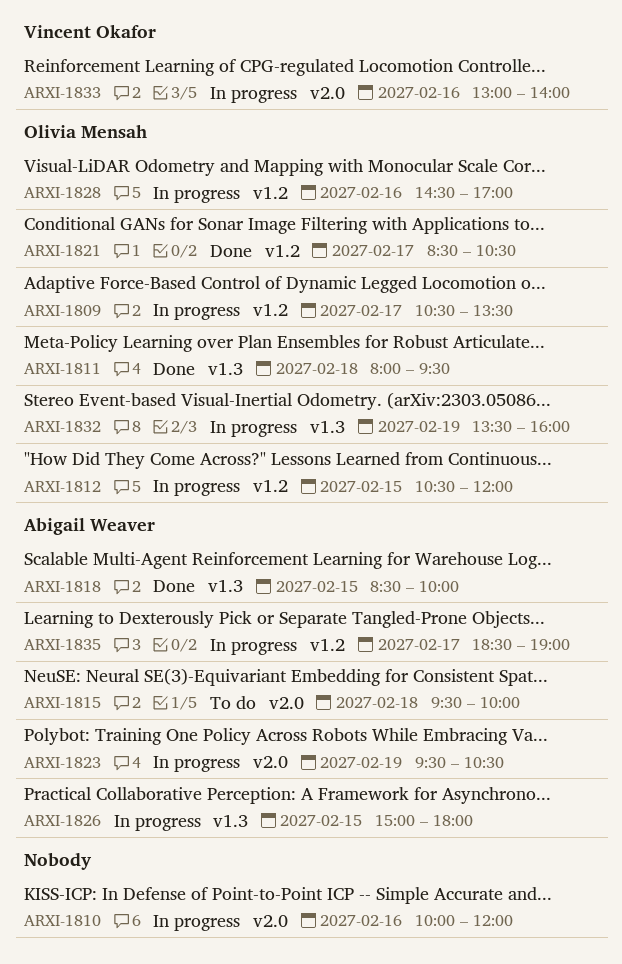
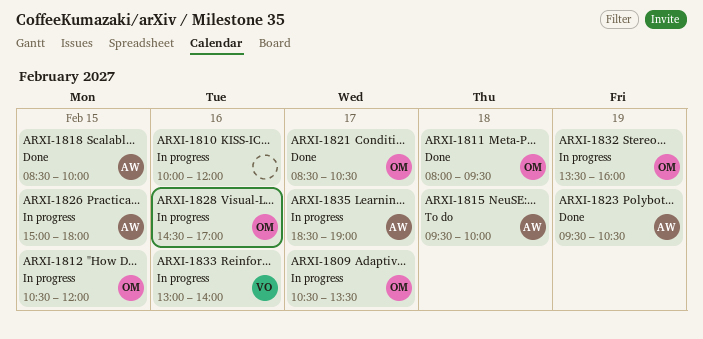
ARXI-1823, status: In progress -> Done

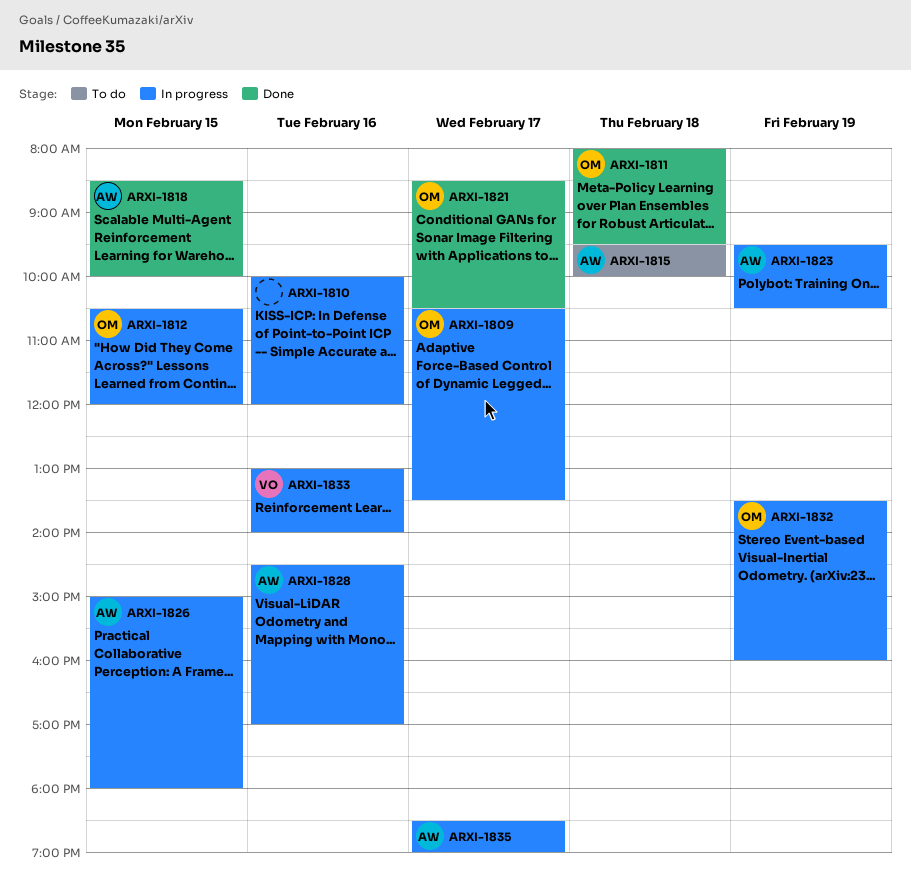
ARXI-1823, status: Done -> In progress
ARXI-1828, owner: OM -> AW

